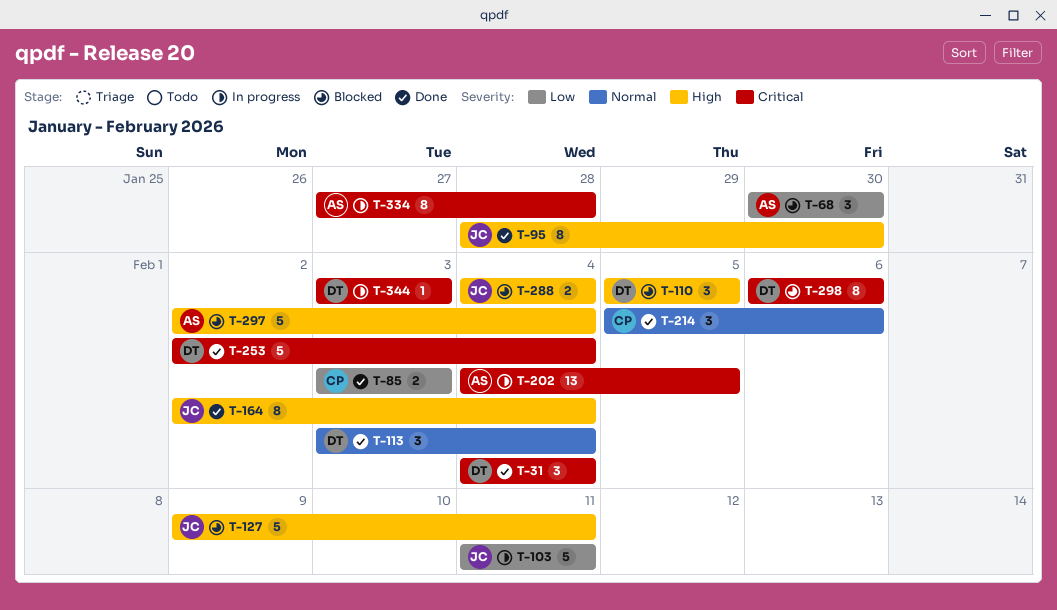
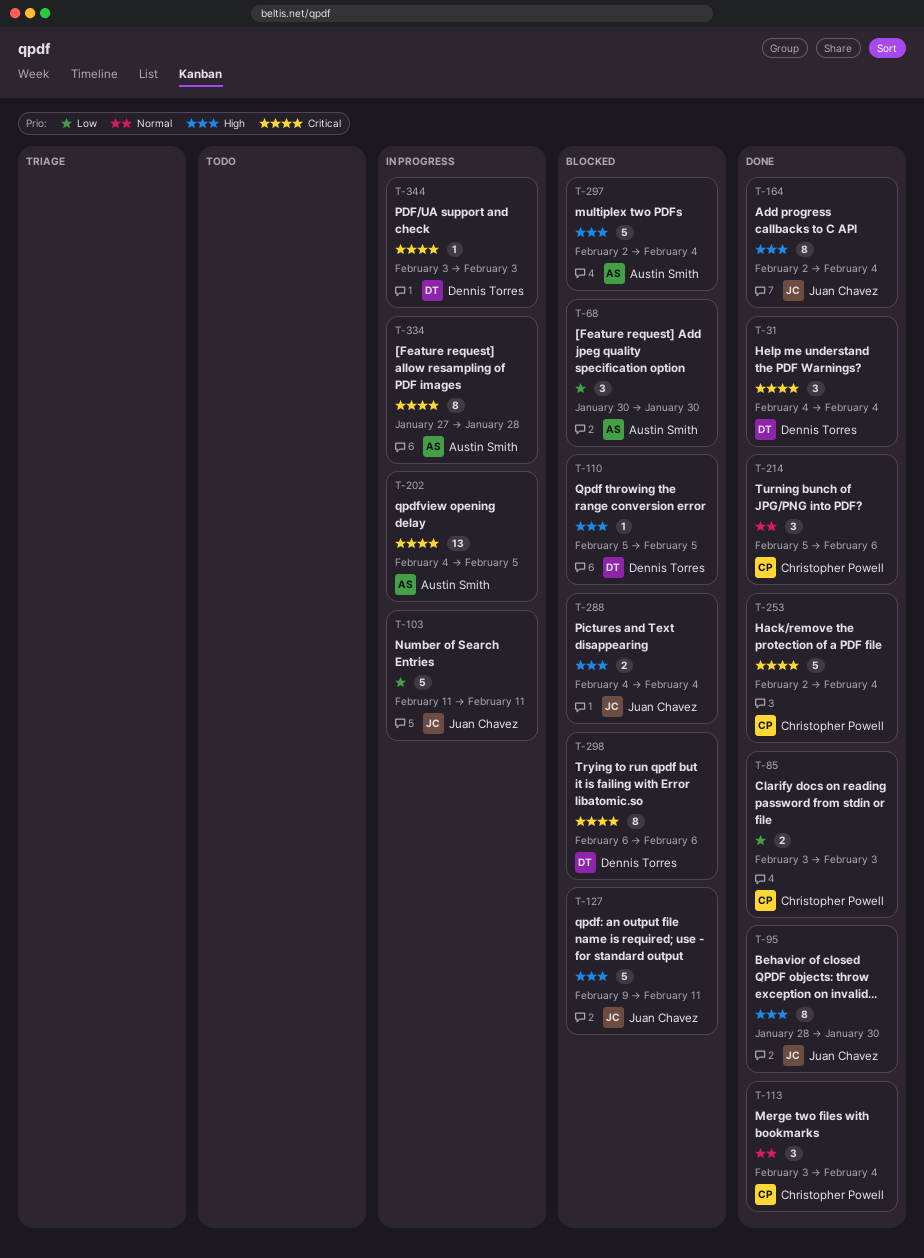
T-110, estimate: 3 -> 1
T-113, owner: Dennis Torres -> Christopher Powell
T-253, owner: Dennis Torres -> Christopher Powell

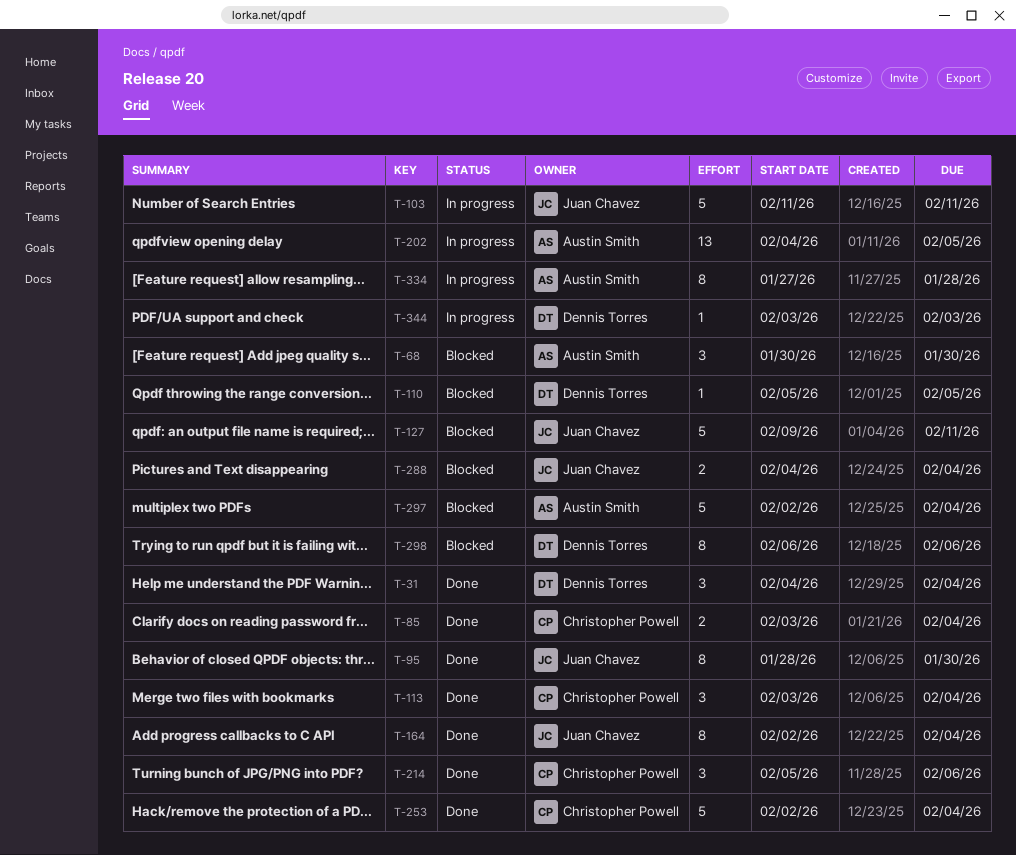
T-85, due: Feb 3 -> Feb 4

